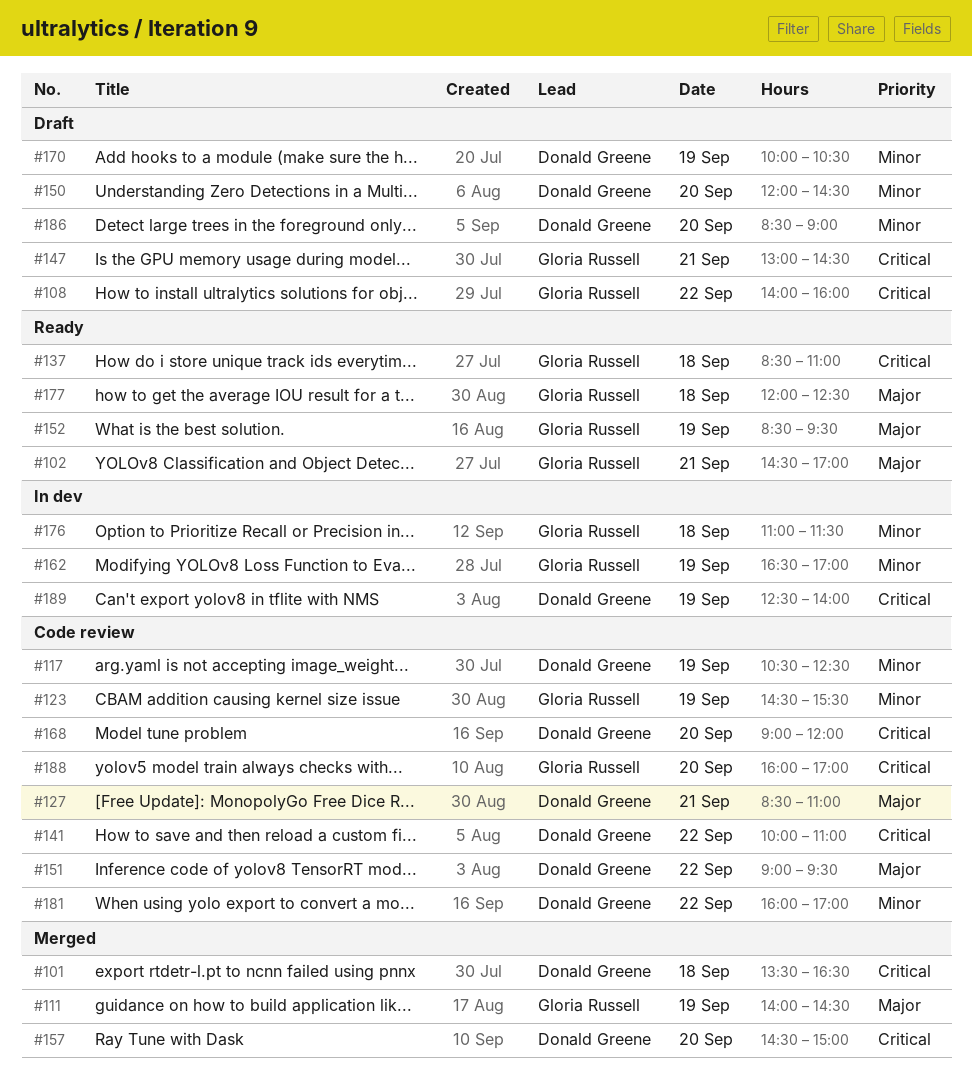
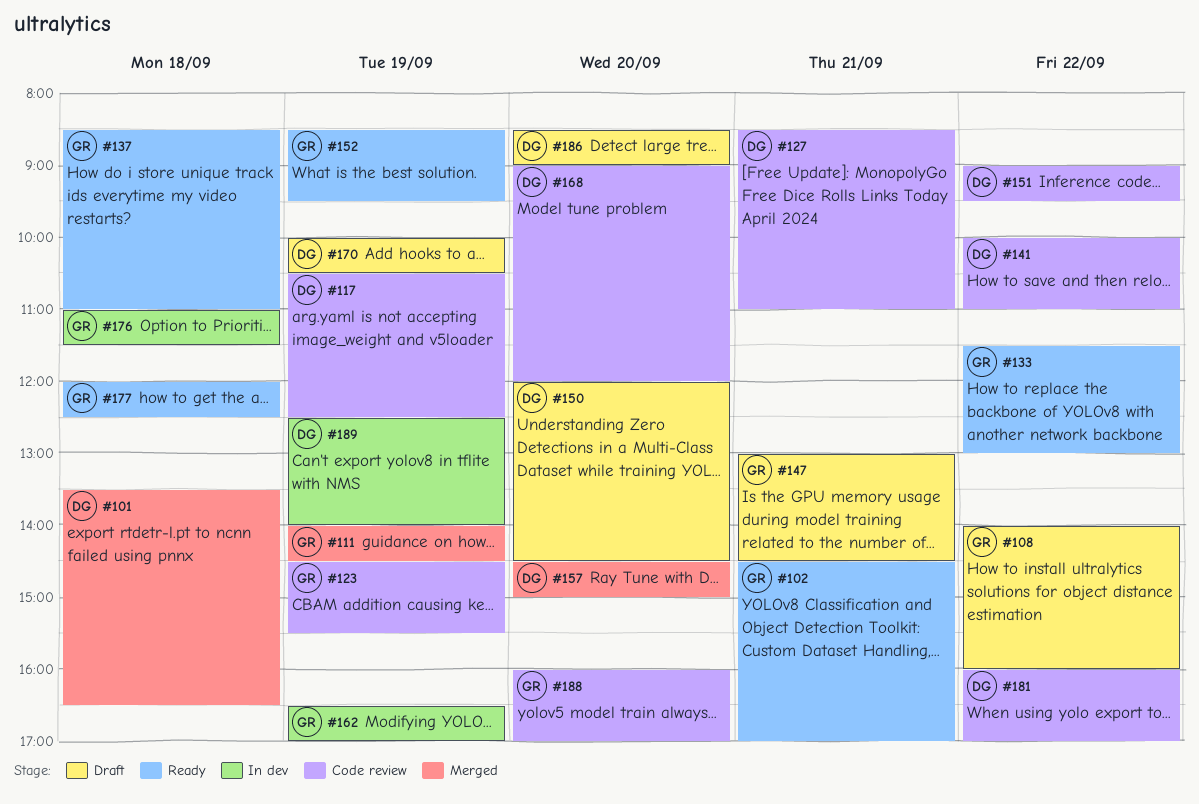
#133: none -> present

